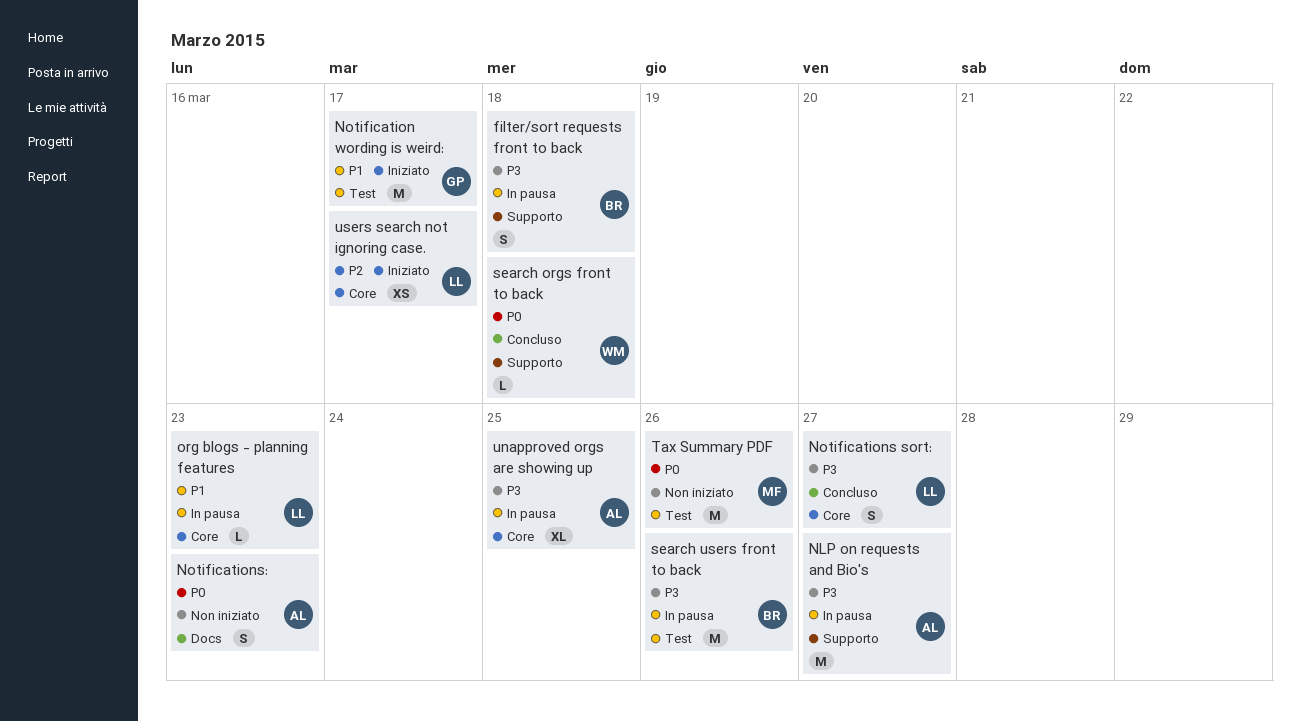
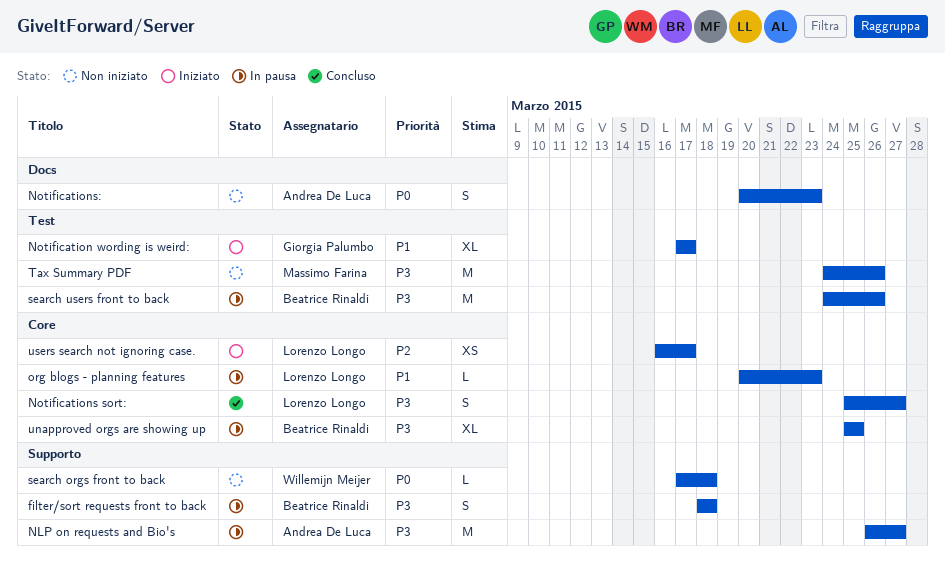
Notification wording is weird:, estimate: M -> XL
search orgs front to back, status: Concluso -> Non iniziato
Tax Summary PDF, priority: P0 -> P3
unapproved orgs are showing up, owner: Andrea De Luca -> Beatrice Rinaldi

